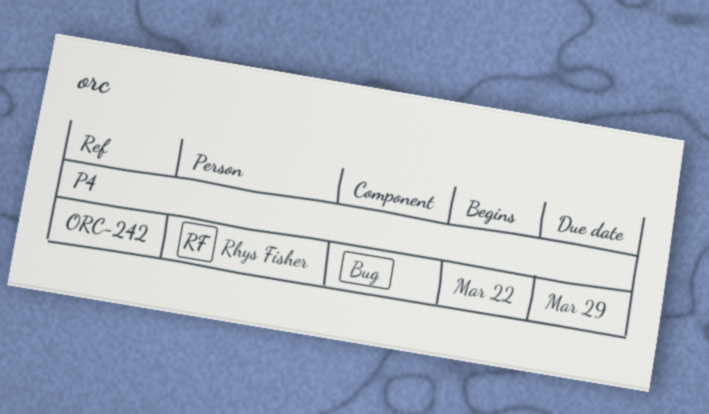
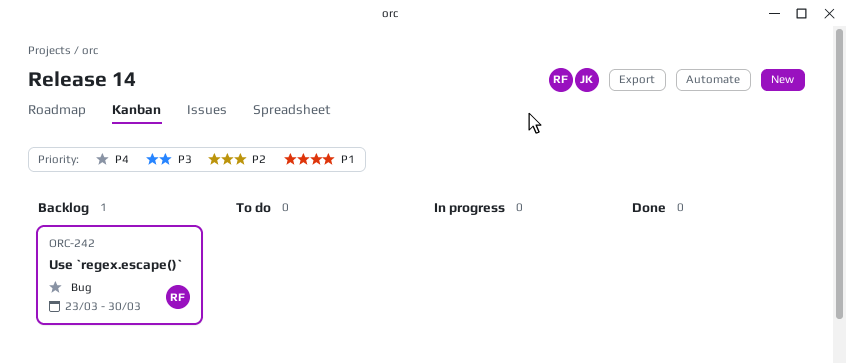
ORC-242, start: Mar 22 -> Mar 23
ORC-242, due: Mar 29 -> Mar 30

